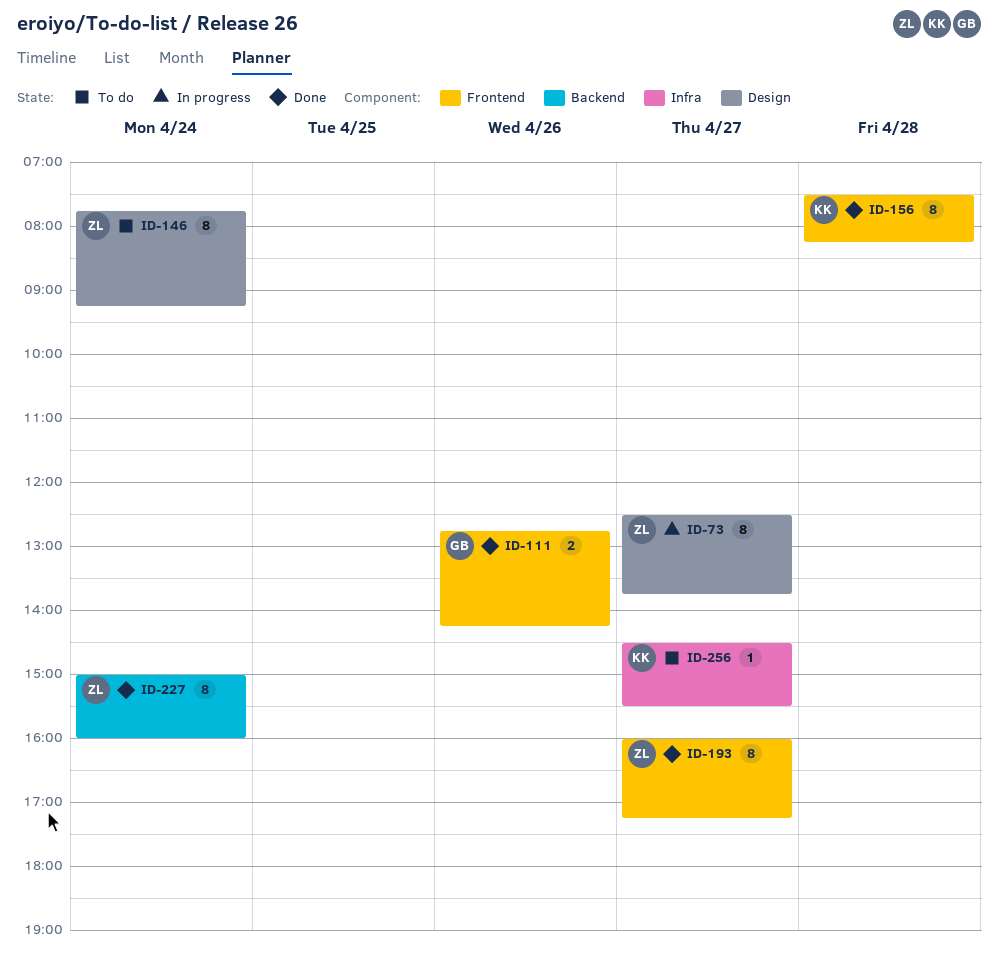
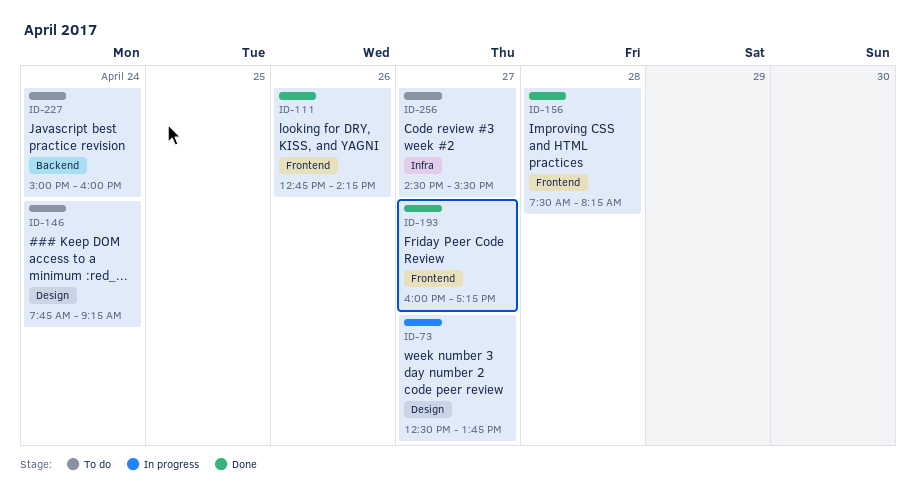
ID-227, status: Done -> To do

